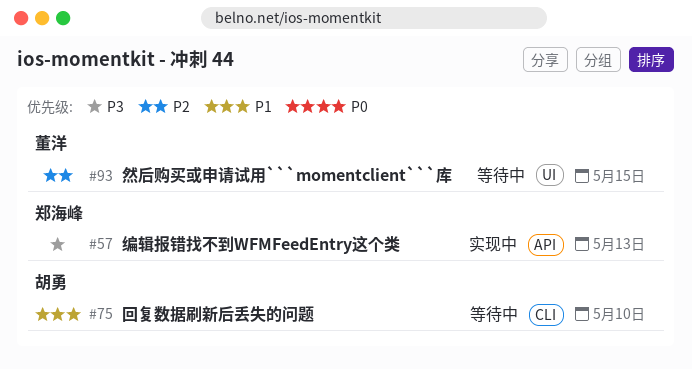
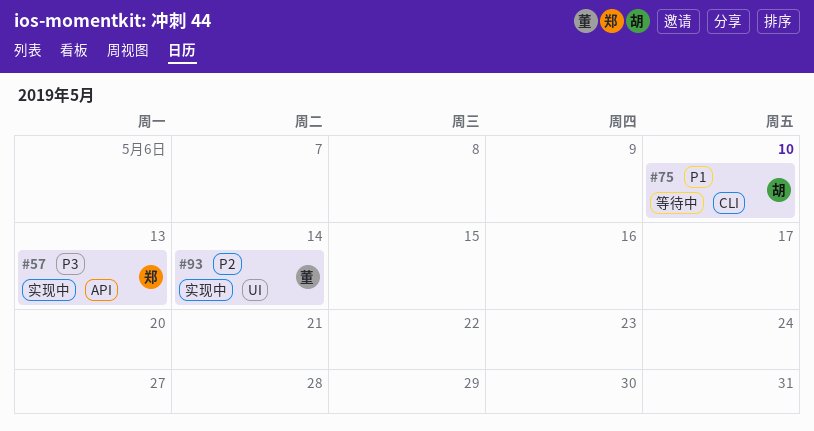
#93, status: 等待中 -> 实现中
#93, due: May 15 -> May 14

